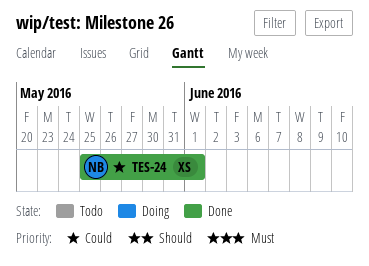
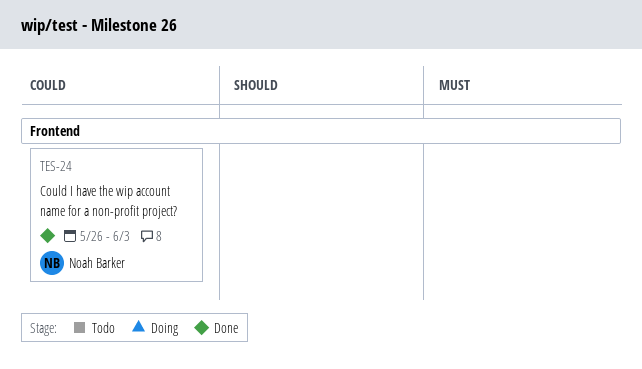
TES-24, start: May 25 -> May 26
TES-24, due: Jun 1 -> Jun 3

